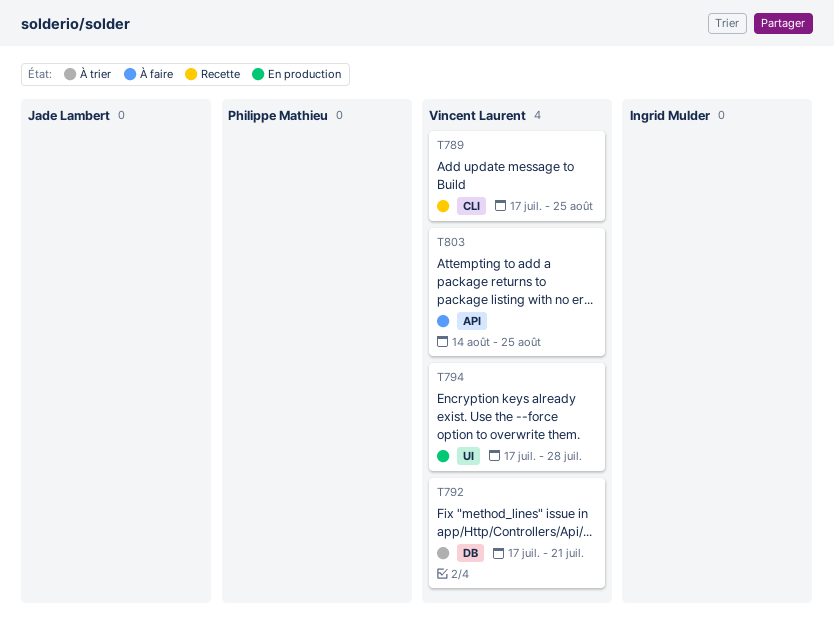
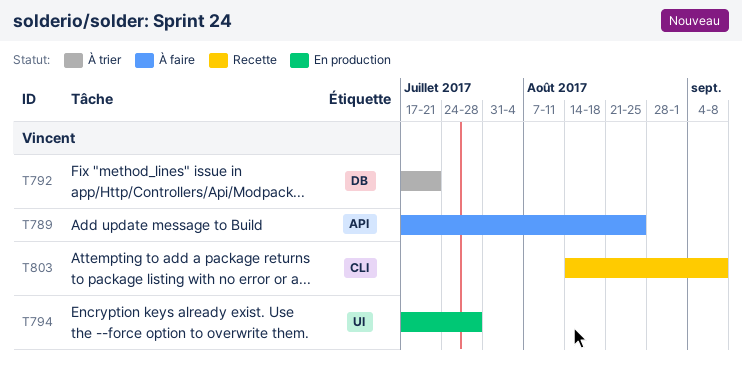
T789, status: Recette -> À faire
T789, label: CLI -> API
T803, status: À faire -> Recette
T803, label: API -> CLI
T803, due: Aug 25 -> Sep 8

